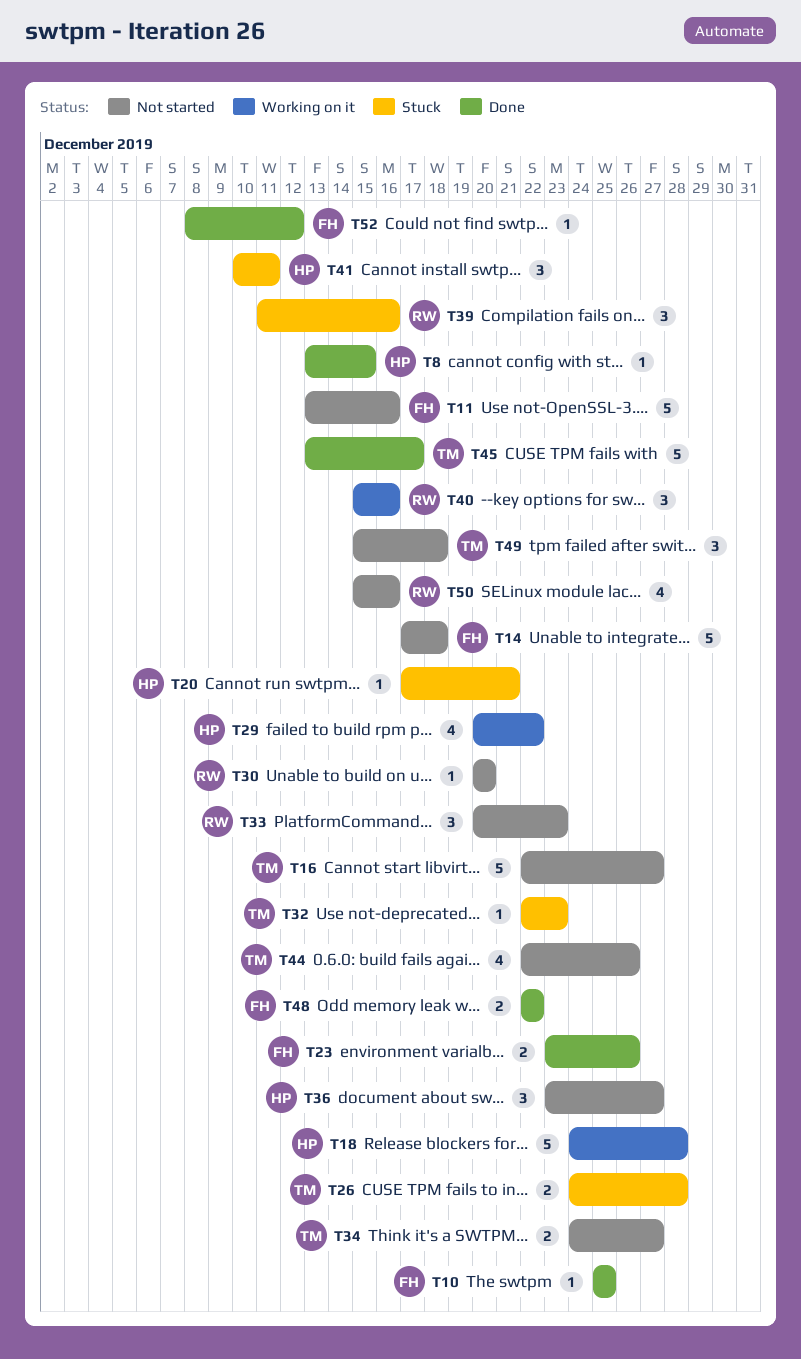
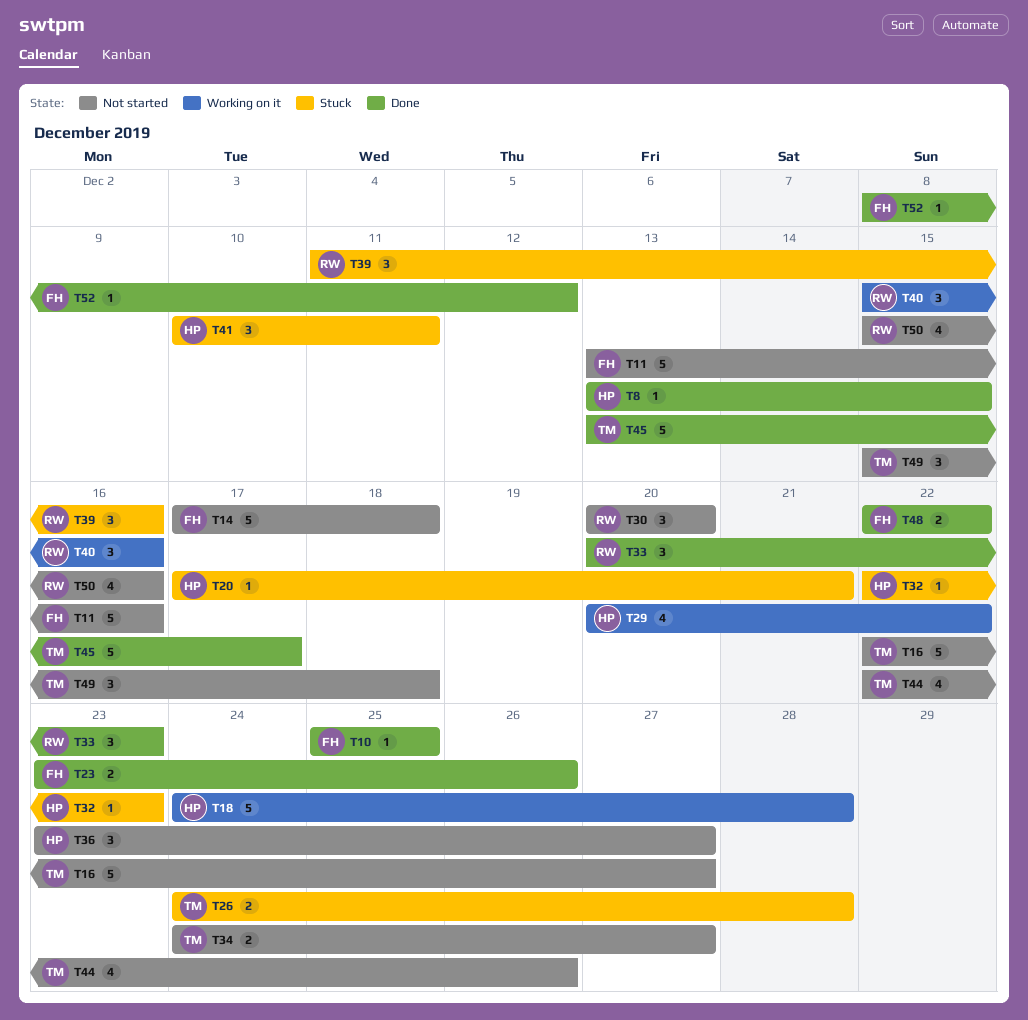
T30, estimate: 1 -> 3
T32, owner: TM -> HP
T33, status: Not started -> Done

